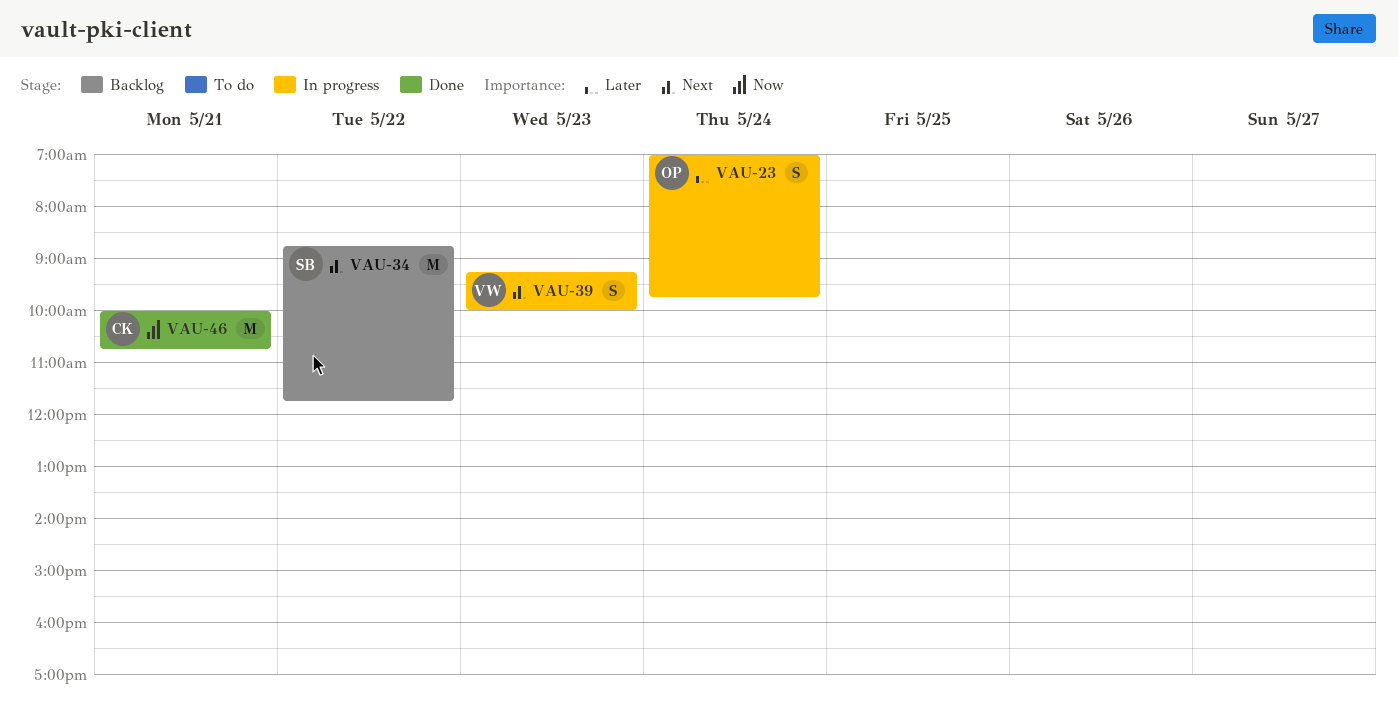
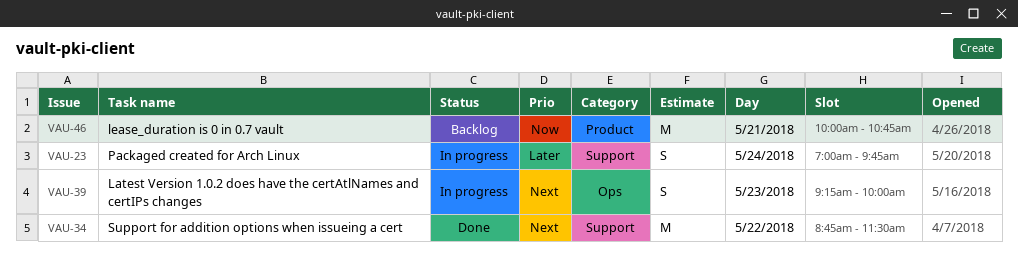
VAU-34, status: Backlog -> Done
VAU-34, ends: 11:45 -> 11:30
VAU-46, status: Done -> Backlog

